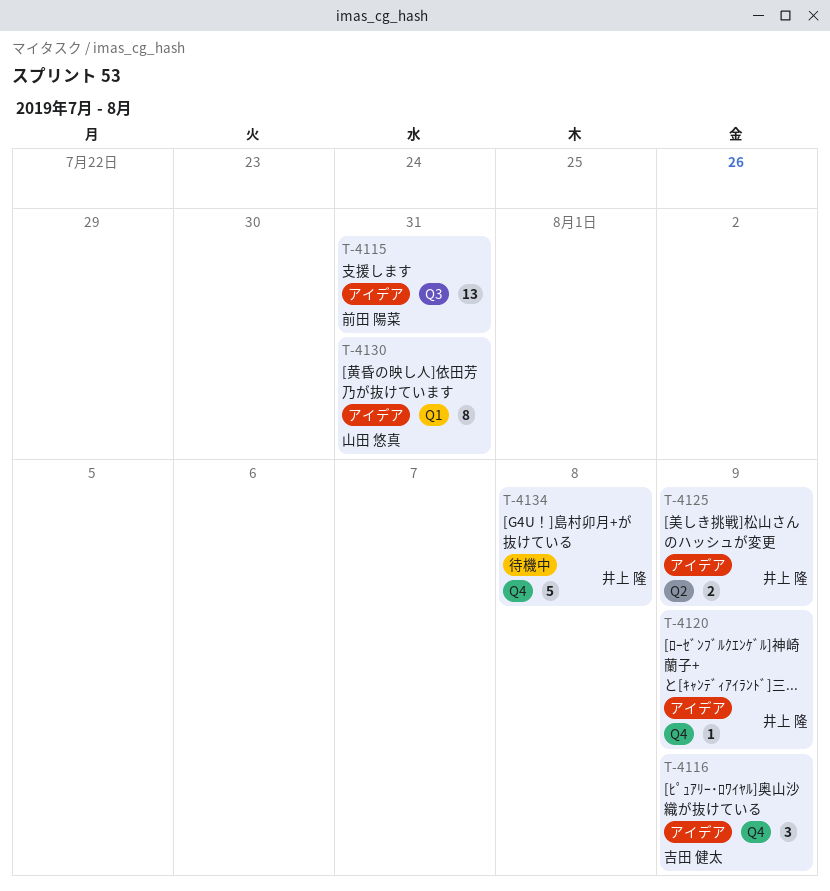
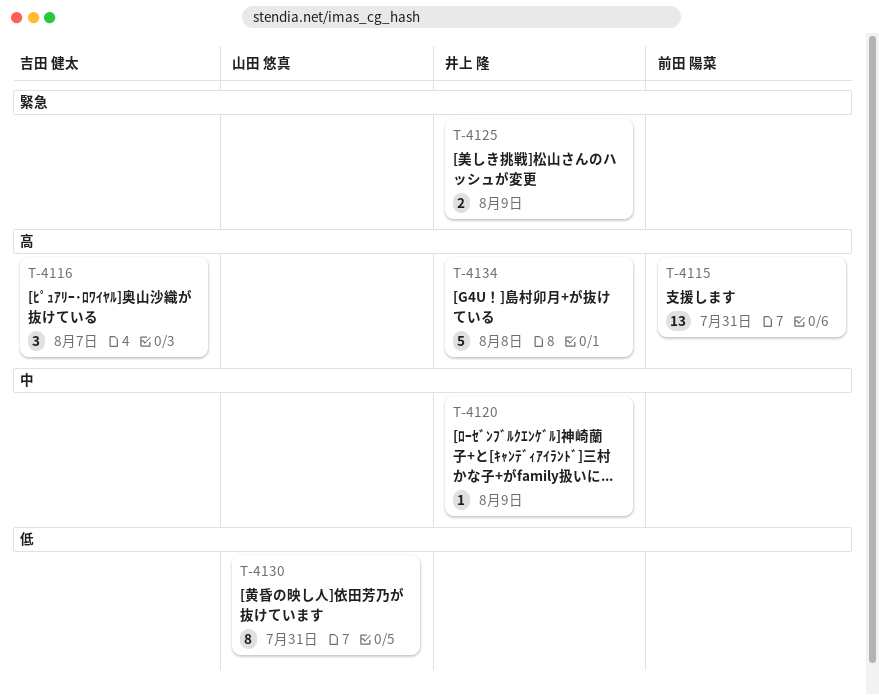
T-4116, due: Aug 9 -> Aug 7

